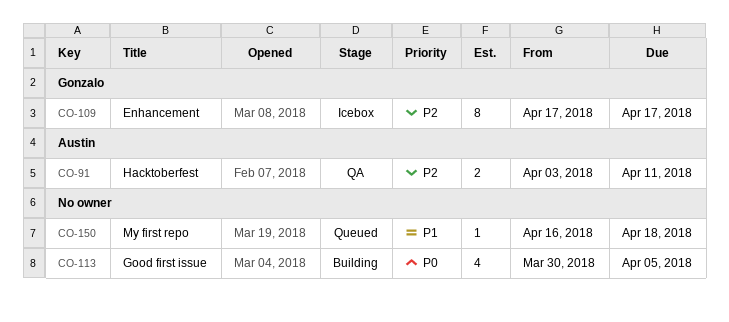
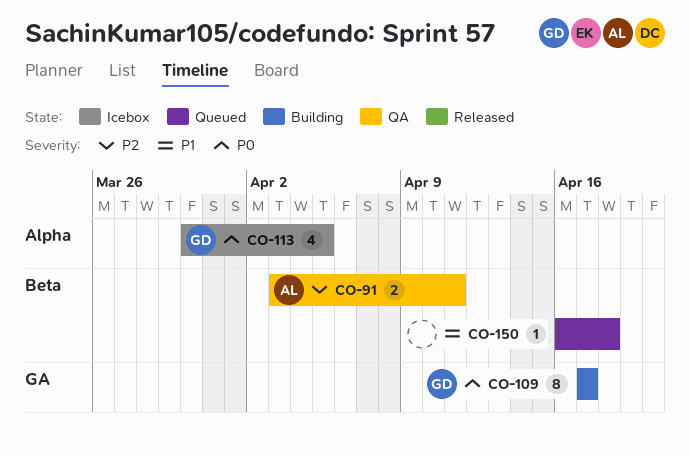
CO-109, status: Icebox -> Building
CO-109, priority: P2 -> P0
CO-113, status: Building -> Icebox
CO-113, owner: none -> Gonzalo

